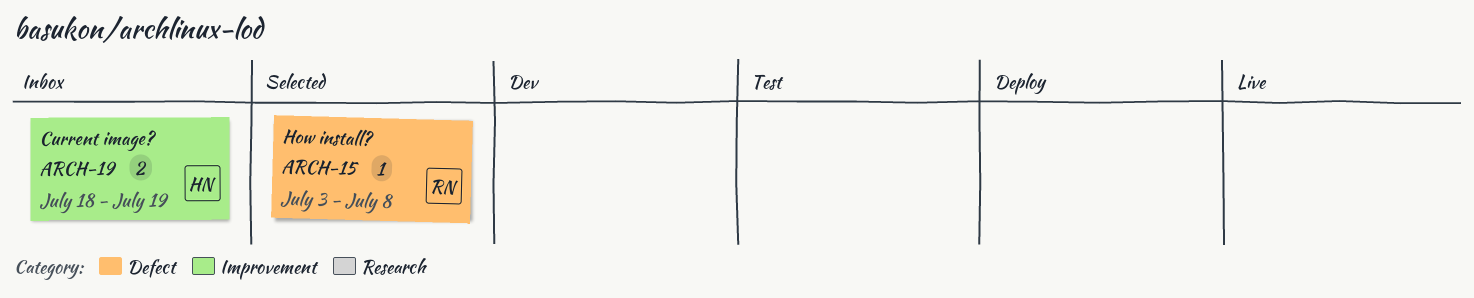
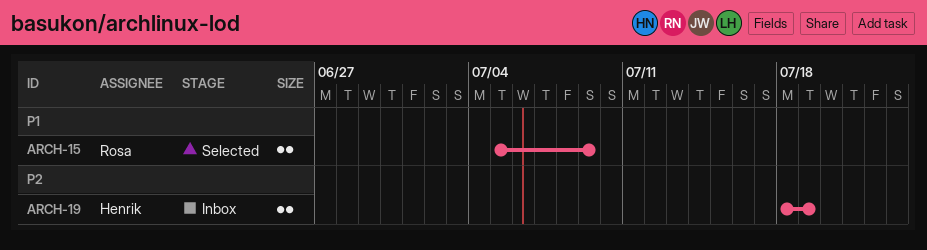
ARCH-15, estimate: 1 -> 2
ARCH-15, start: Jul 3 -> Jul 5
ARCH-15, due: Jul 8 -> Jul 9

